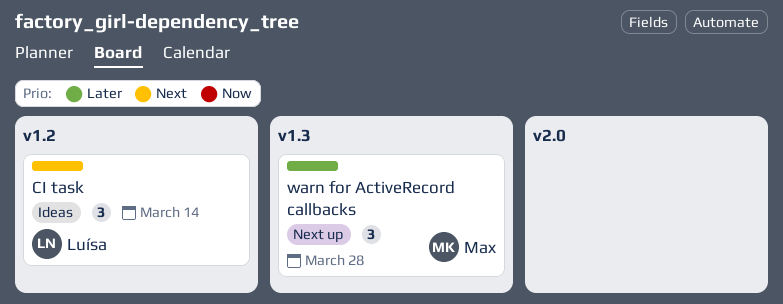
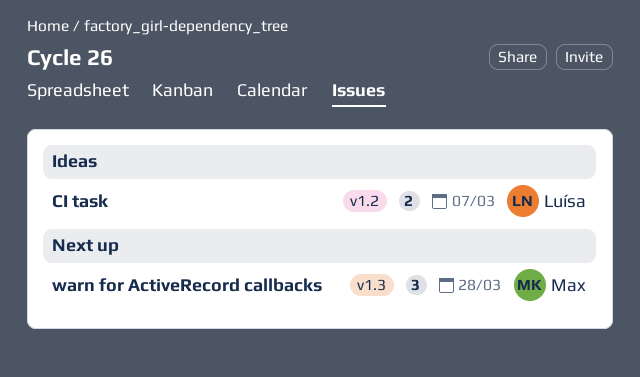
CI task, estimate: 3 -> 2
CI task, due: Mar 14 -> Mar 7

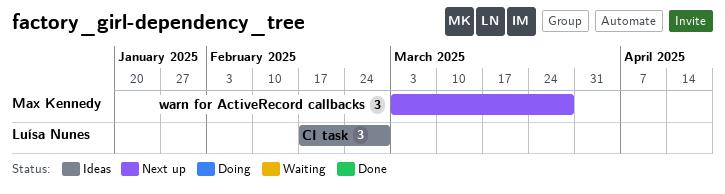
CI task, estimate: 2 -> 3
CI task, due: Mar 7 -> Feb 28

